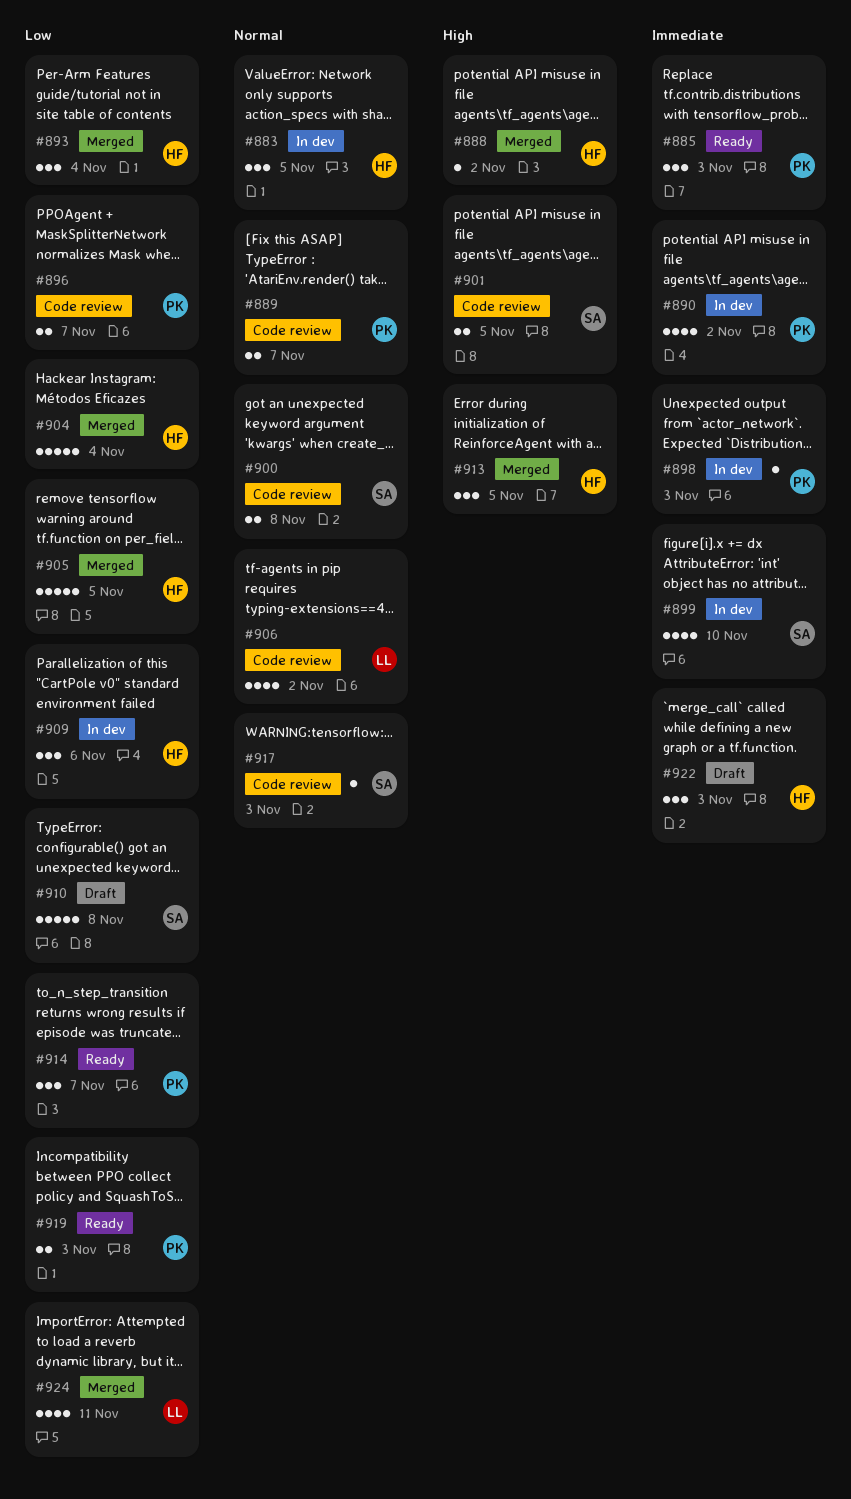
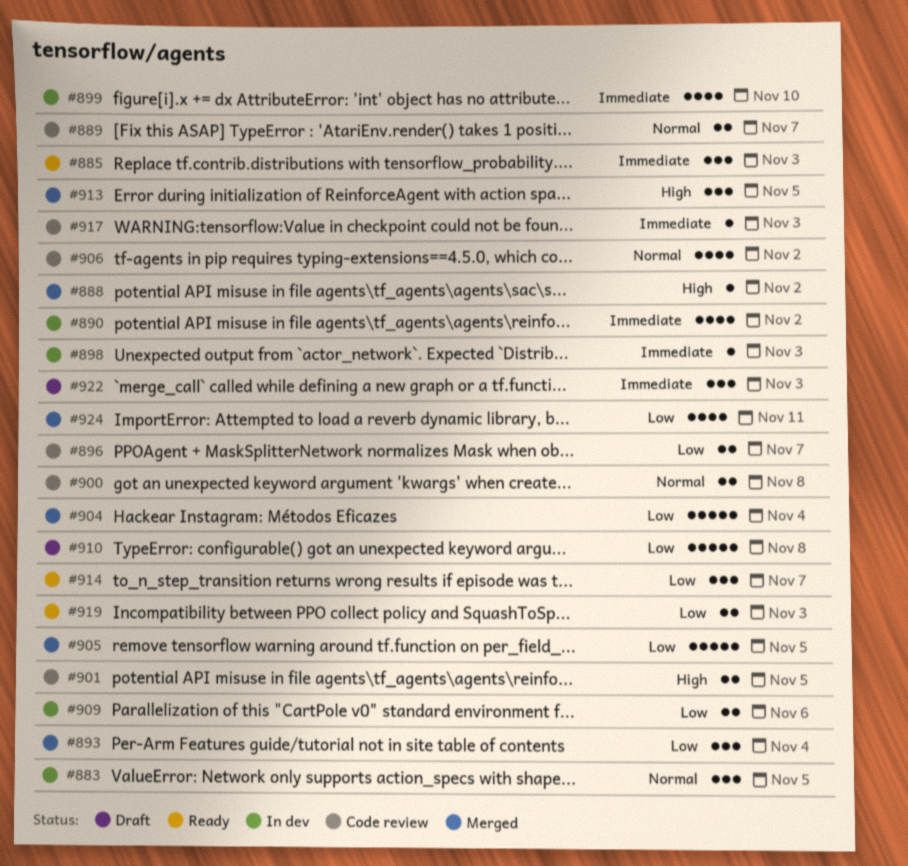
#909, estimate: 3 -> 2
#917, priority: Normal -> Immediate

